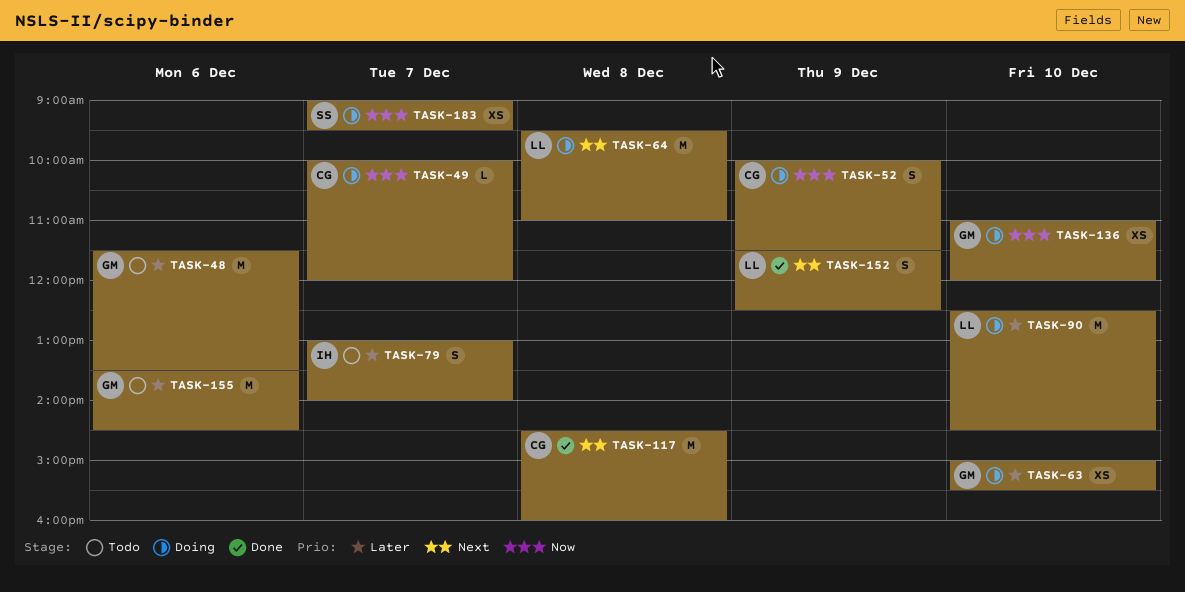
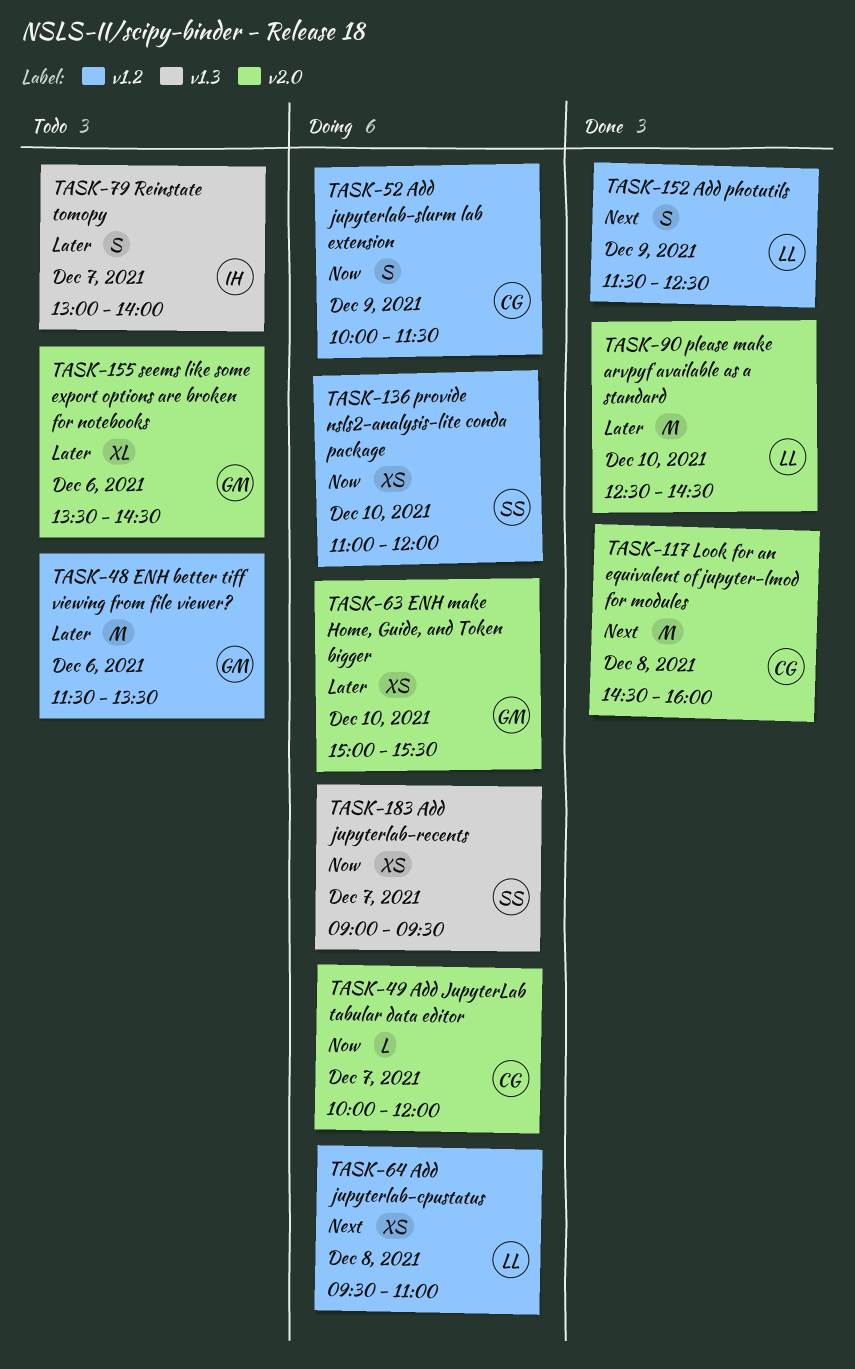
TASK-64, estimate: M -> XS
TASK-90, status: Doing -> Done
TASK-136, owner: GM -> SS
TASK-155, estimate: M -> XL

